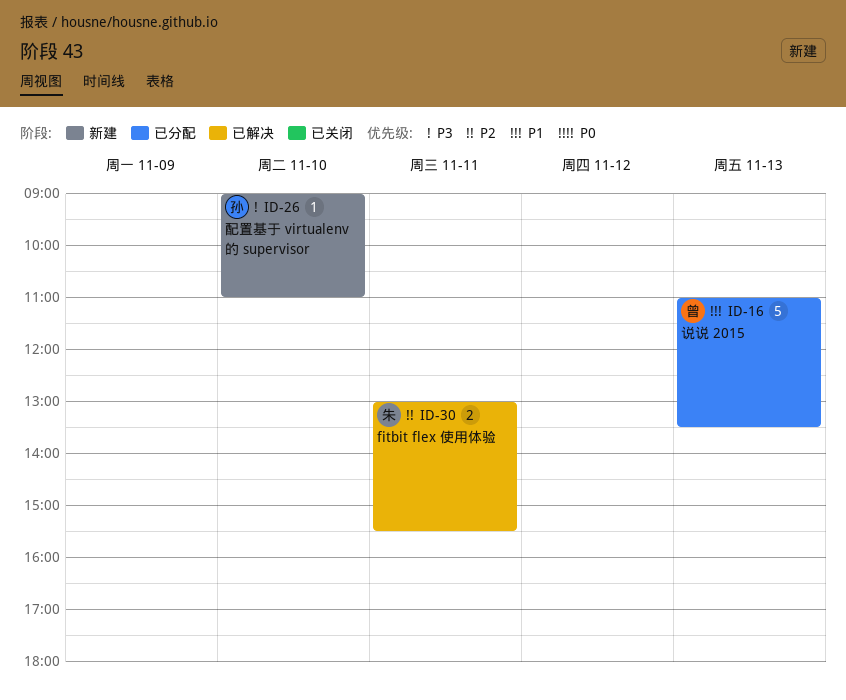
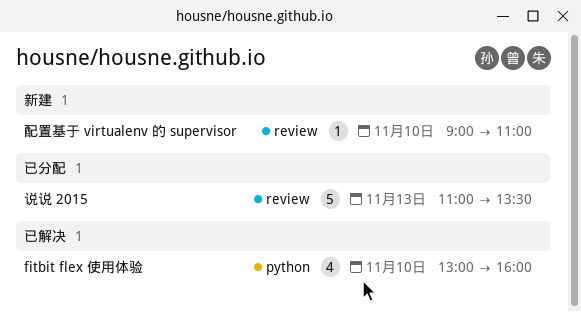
fitbit flex 使用体验, estimate: 2 -> 4
fitbit flex 使用体验, day: Nov 11 -> Nov 10
fitbit flex 使用体验, ends: 15:30 -> 16:00

